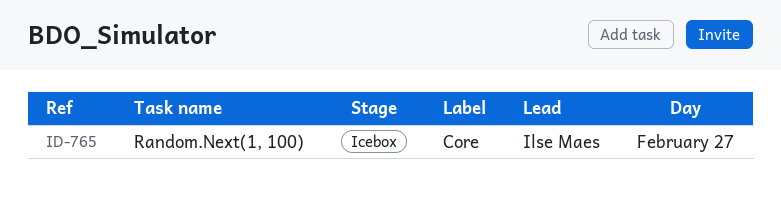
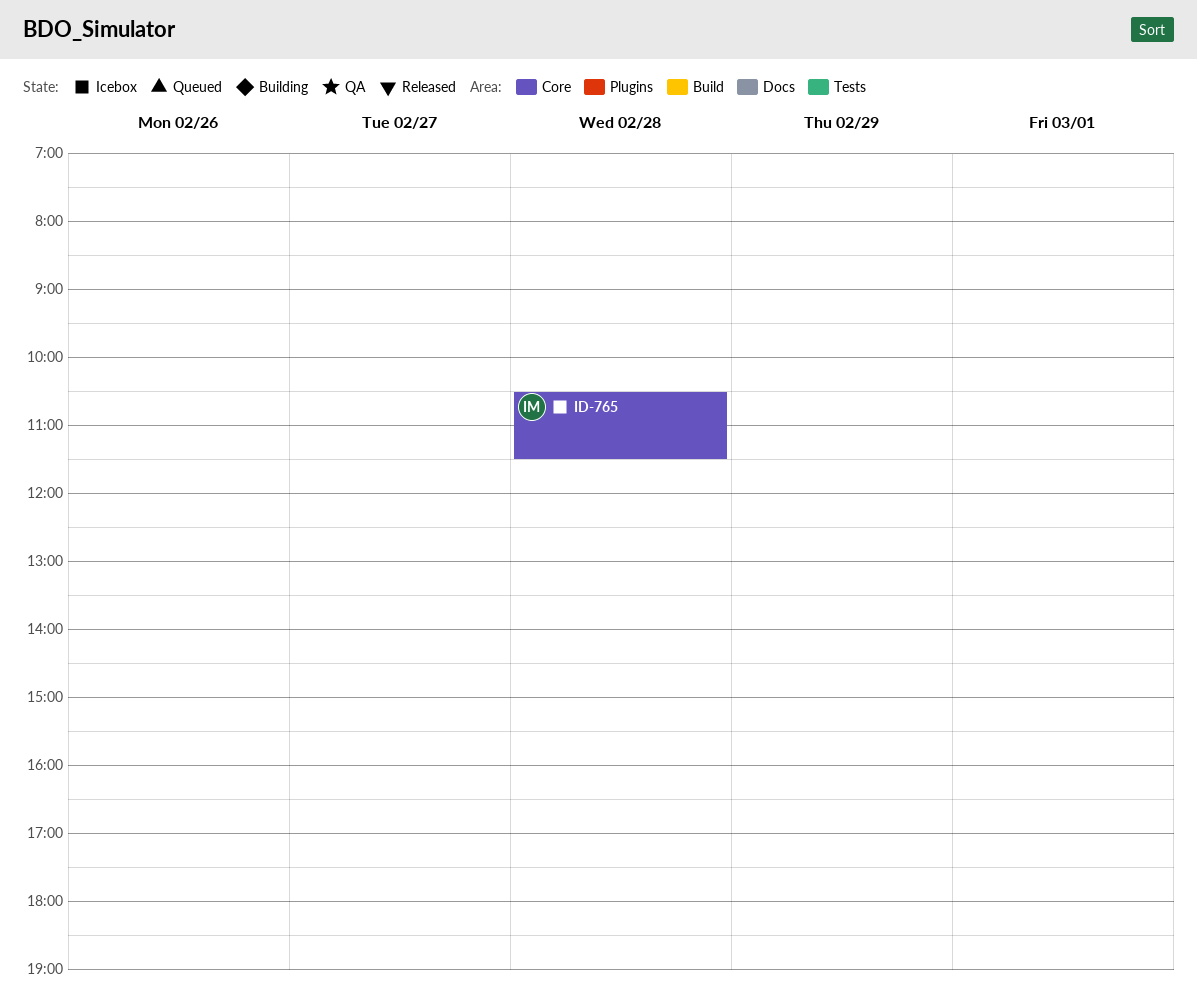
ID-765, day: Feb 27 -> Feb 28

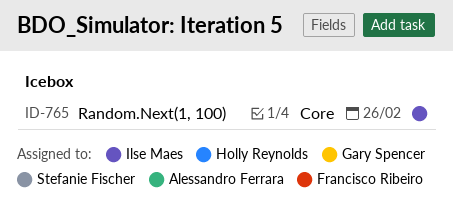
ID-765, day: Feb 28 -> Feb 26

